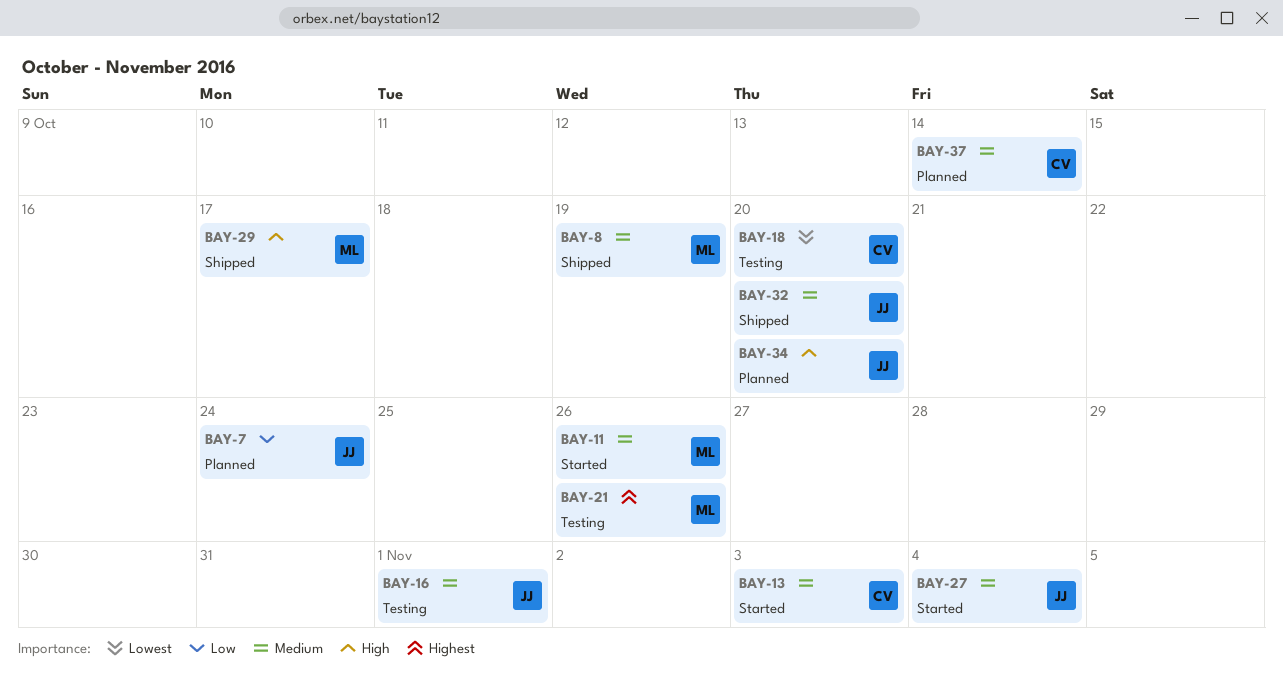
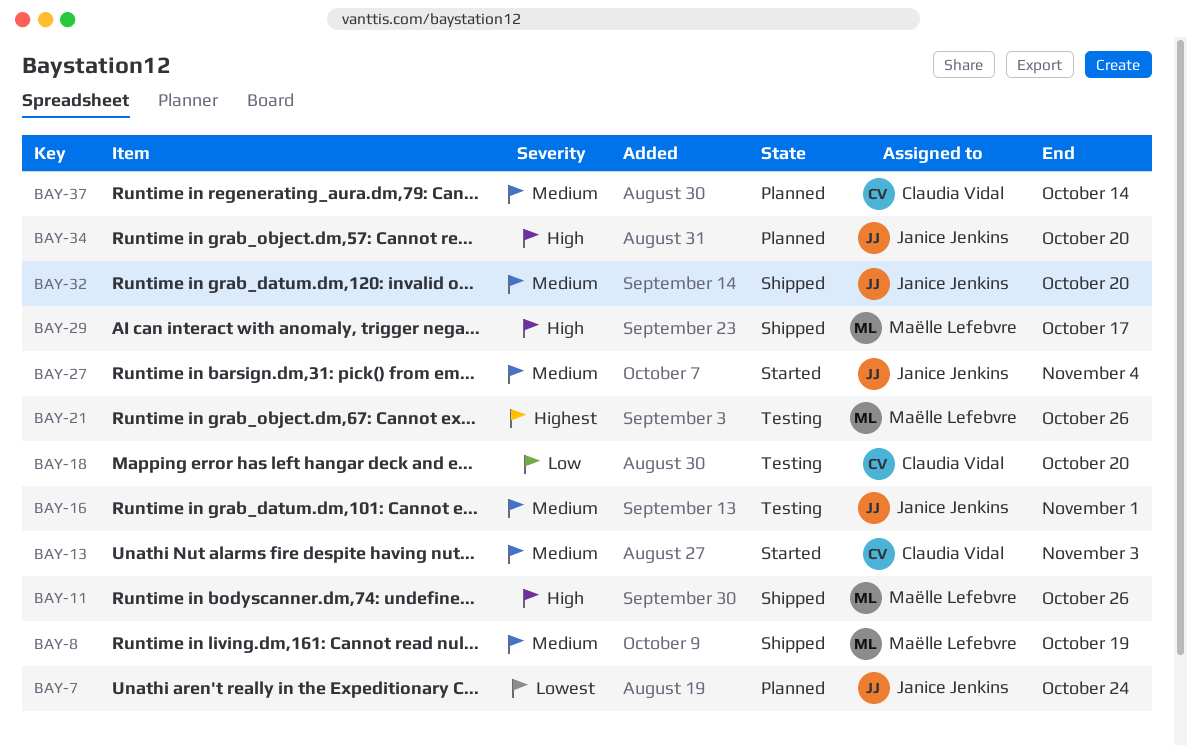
BAY-7, priority: Low -> Lowest
BAY-11, status: Started -> Shipped
BAY-11, priority: Medium -> High
BAY-18, priority: Lowest -> Low

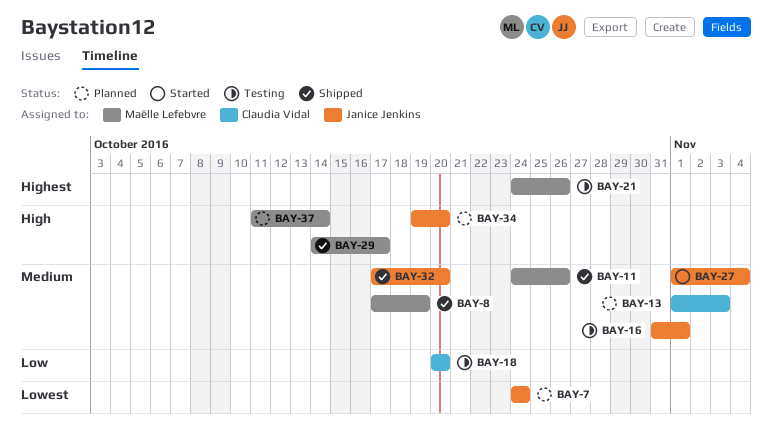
BAY-11, priority: High -> Medium
BAY-13, status: Started -> Planned
BAY-37, owner: Claudia Vidal -> Maëlle Lefebvre
BAY-37, priority: Medium -> High

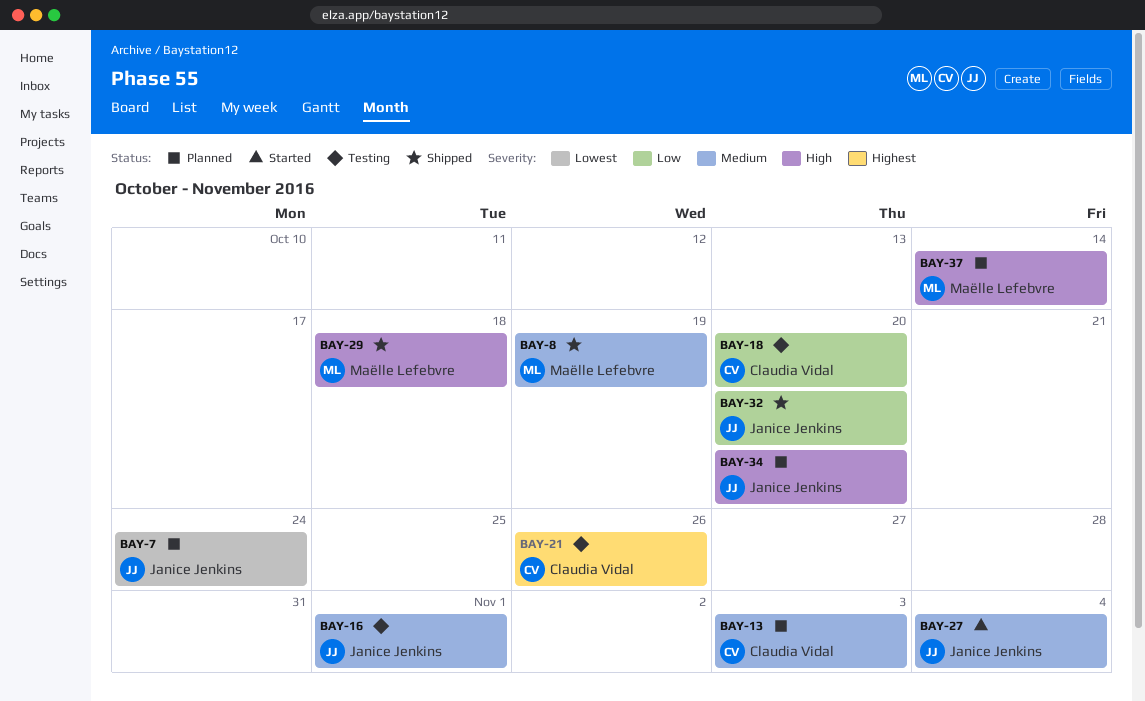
BAY-11: present -> none
BAY-21, owner: Maëlle Lefebvre -> Claudia Vidal
BAY-29, due: Oct 17 -> Oct 18
BAY-32, priority: Medium -> Low

